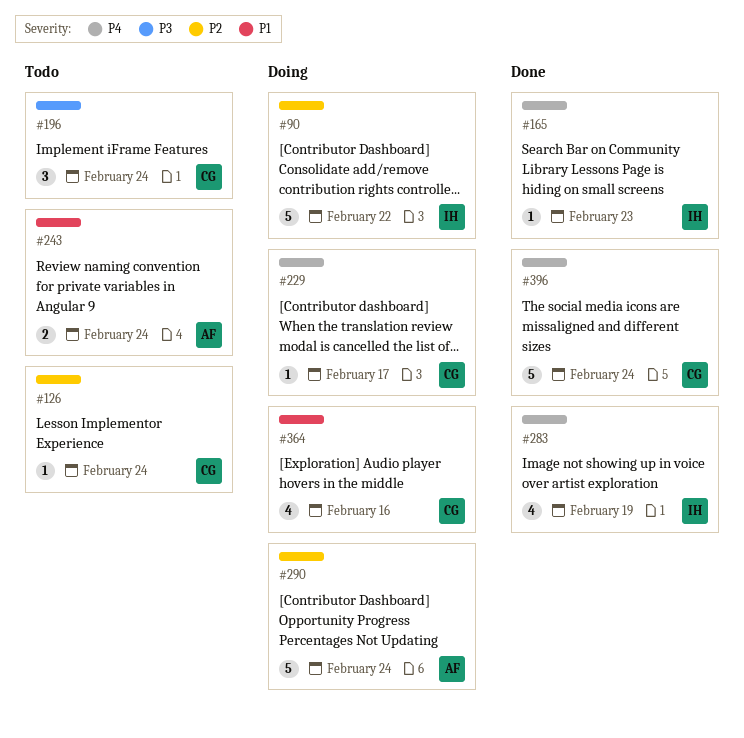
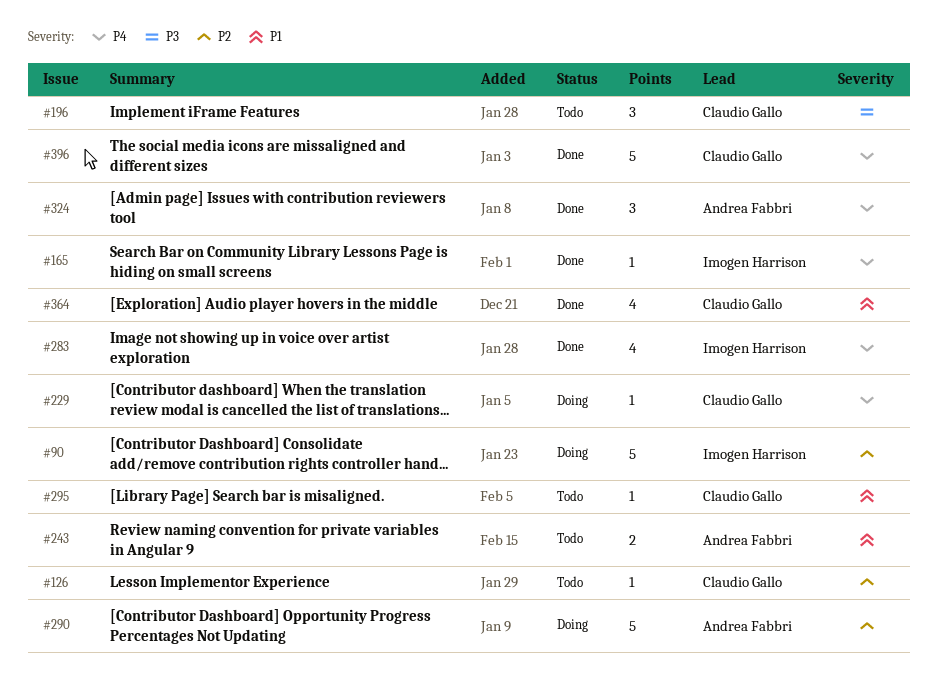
#295: none -> present
#324: none -> present
#364, status: Doing -> Done

